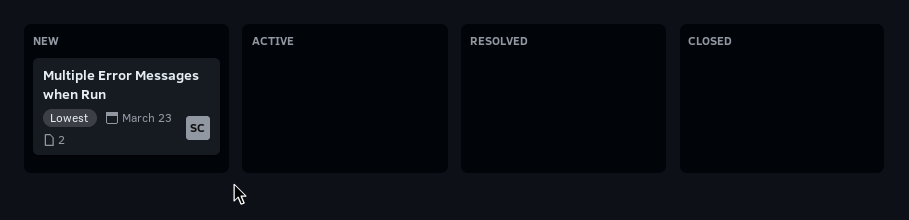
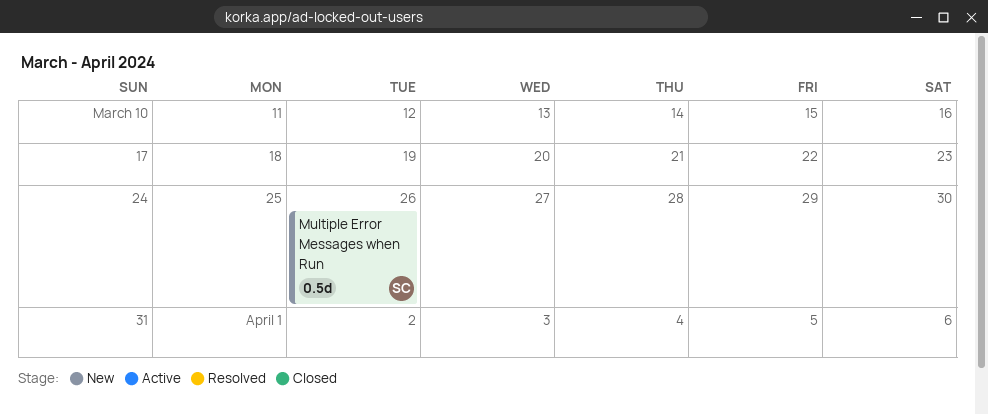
Multiple Error Messages when Run, due: Mar 23 -> Mar 26

